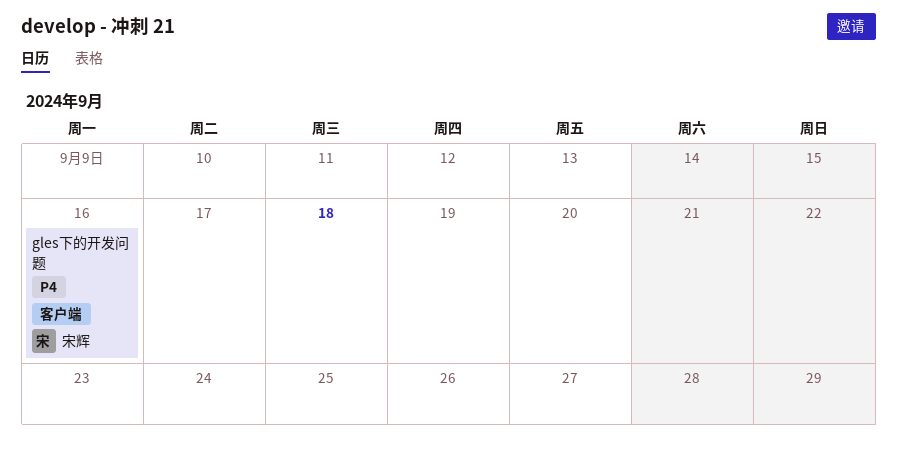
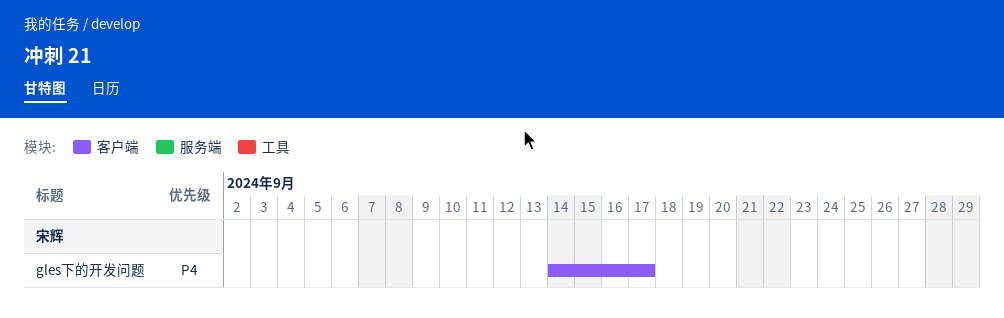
gles下的开发问题, due: Sep 16 -> Sep 17

